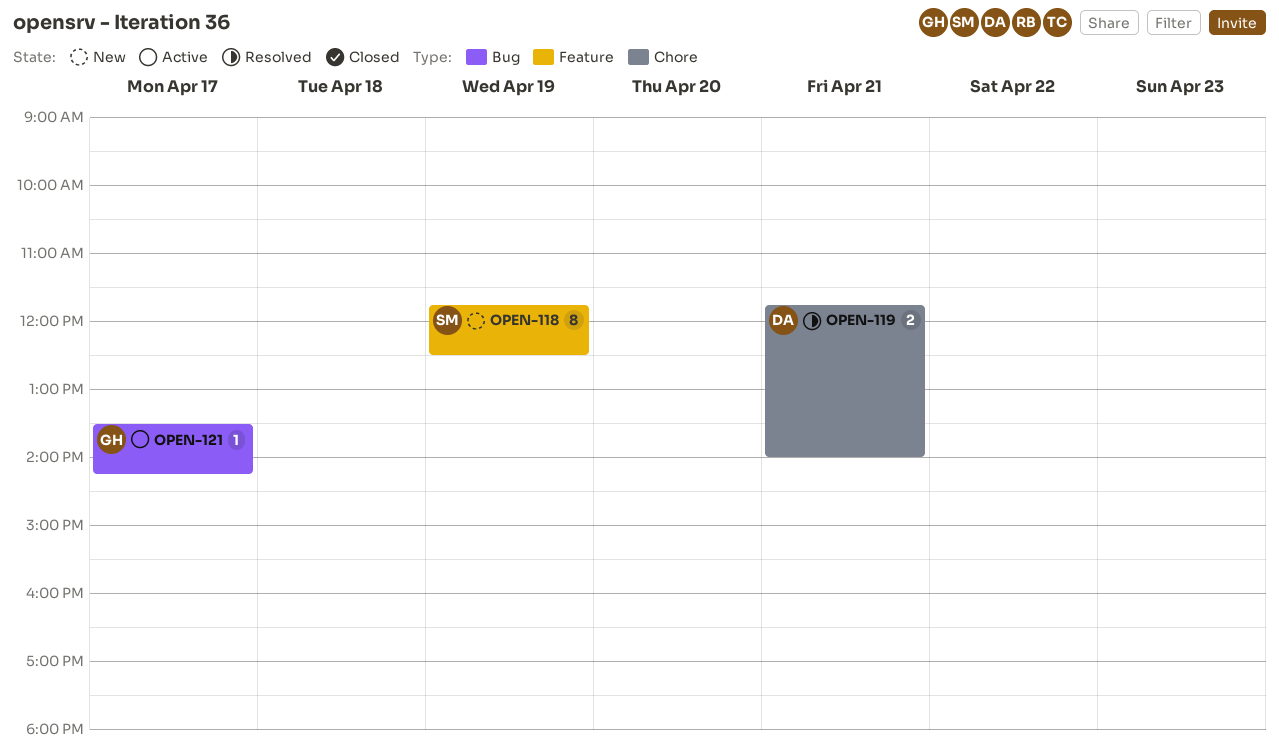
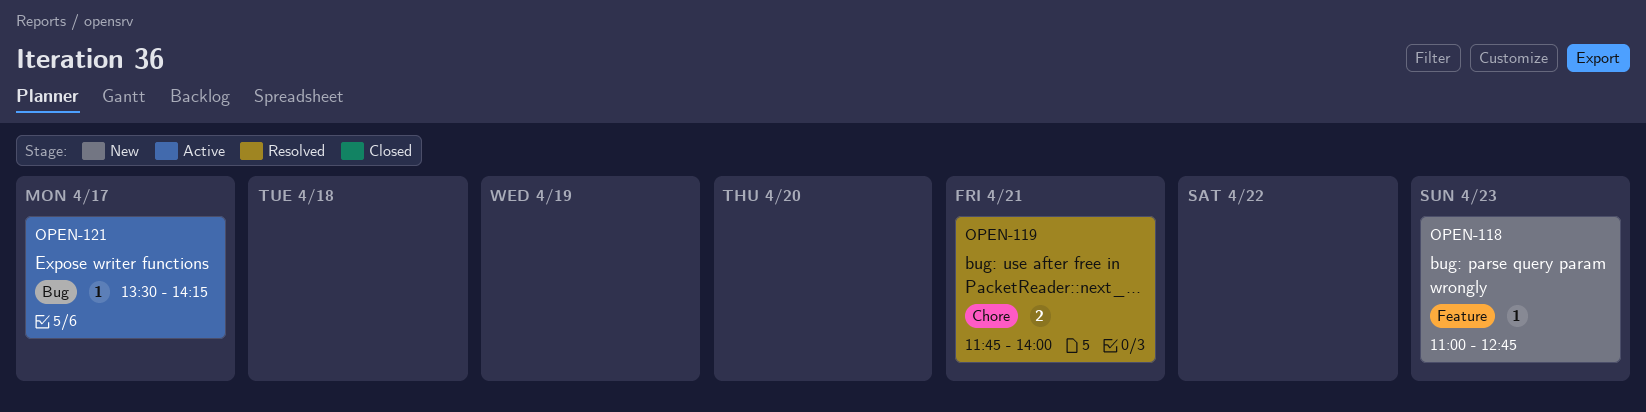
OPEN-118, estimate: 8 -> 1
OPEN-118, day: Apr 19 -> Apr 23
OPEN-118, begins: 11:45 -> 11:00
OPEN-118, ends: 12:30 -> 12:45

